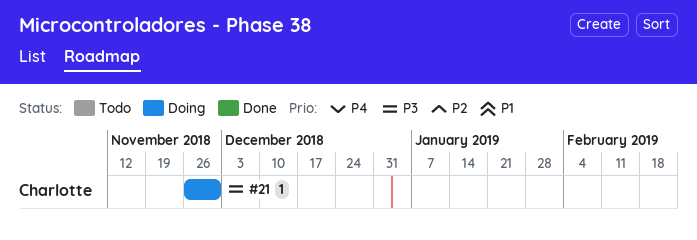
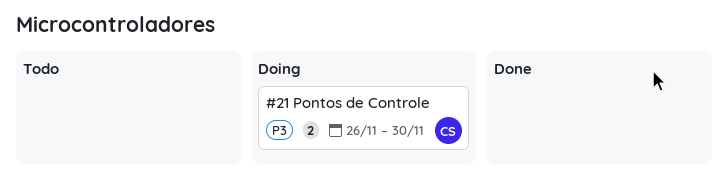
#21, estimate: 1 -> 2

